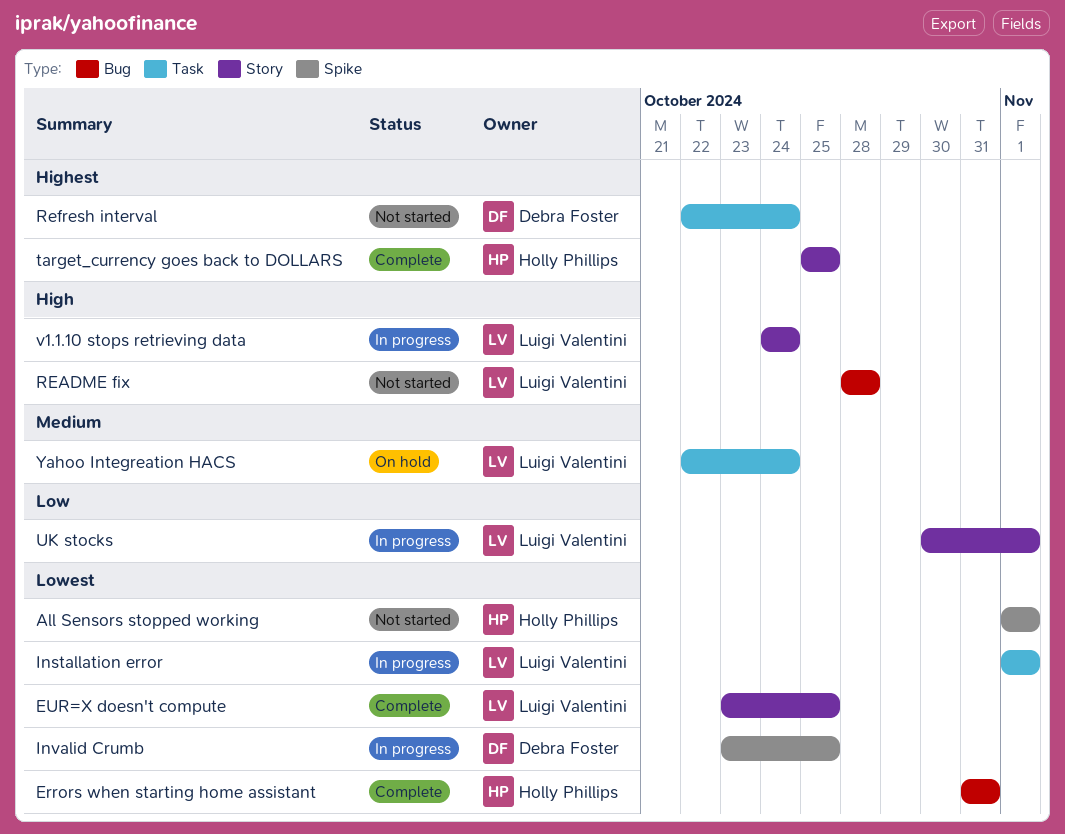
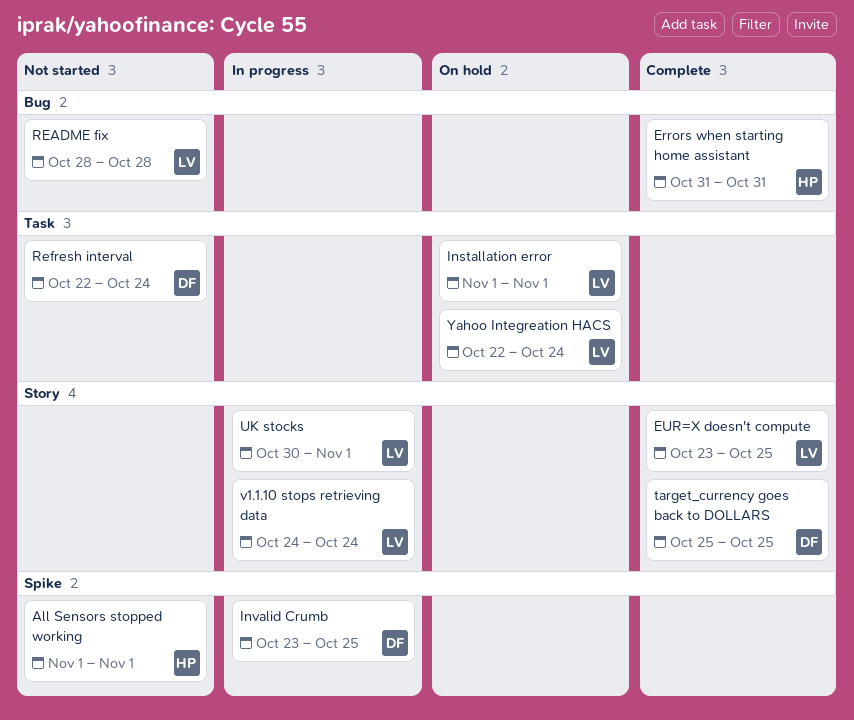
Installation error, status: In progress -> On hold
target_currency goes back to DOLLARS, owner: Holly Phillips -> Debra Foster

